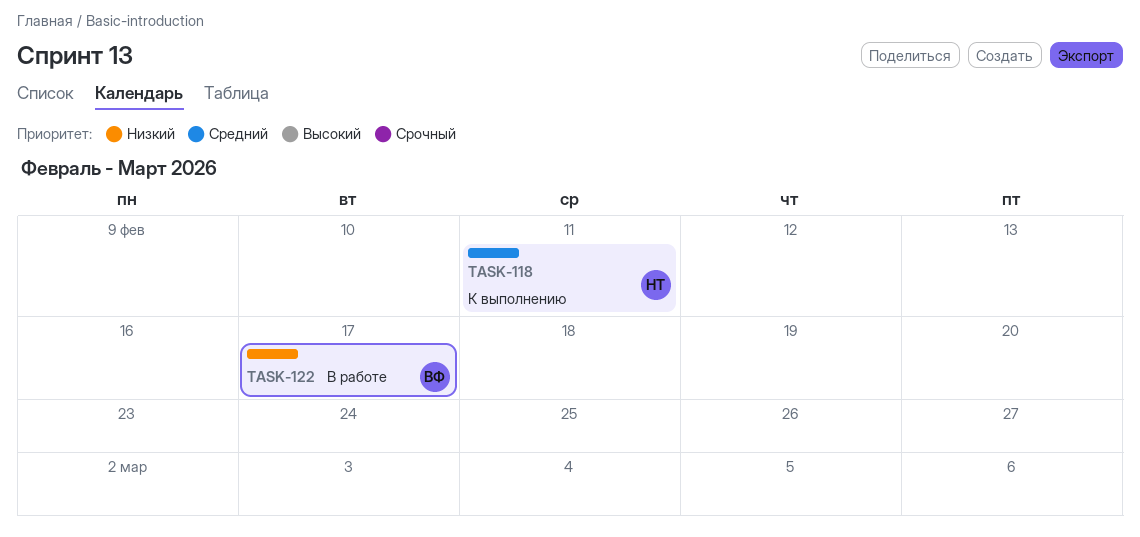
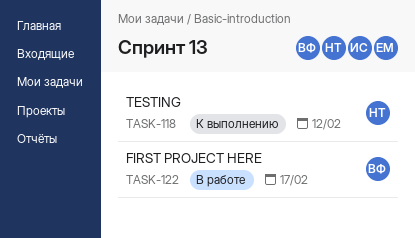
TASK-118, due: Feb 11 -> Feb 12

